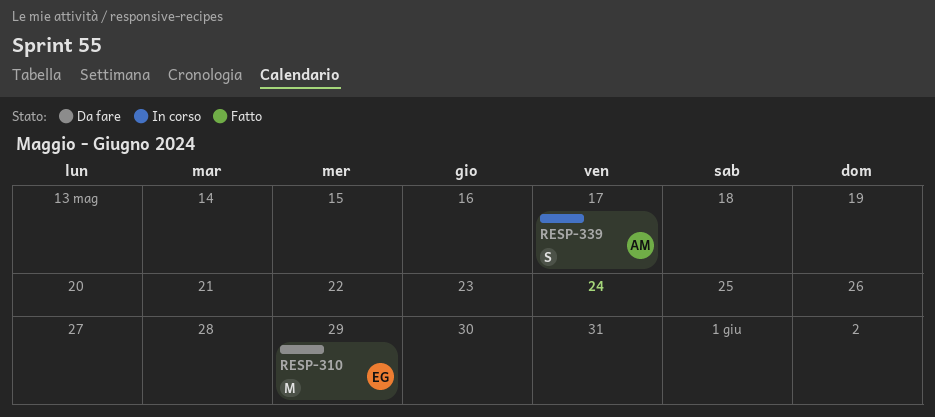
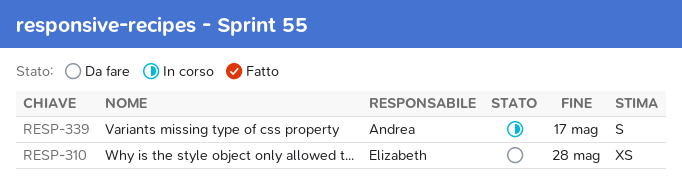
RESP-310, estimate: M -> XS
RESP-310, due: May 29 -> May 28

